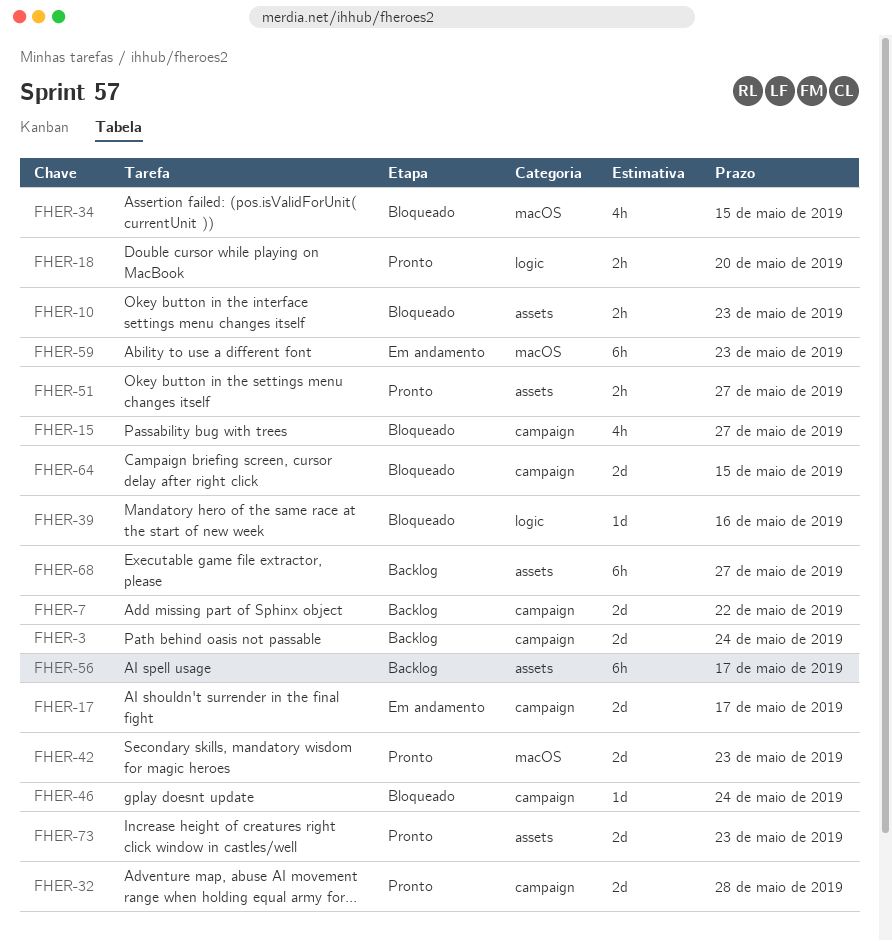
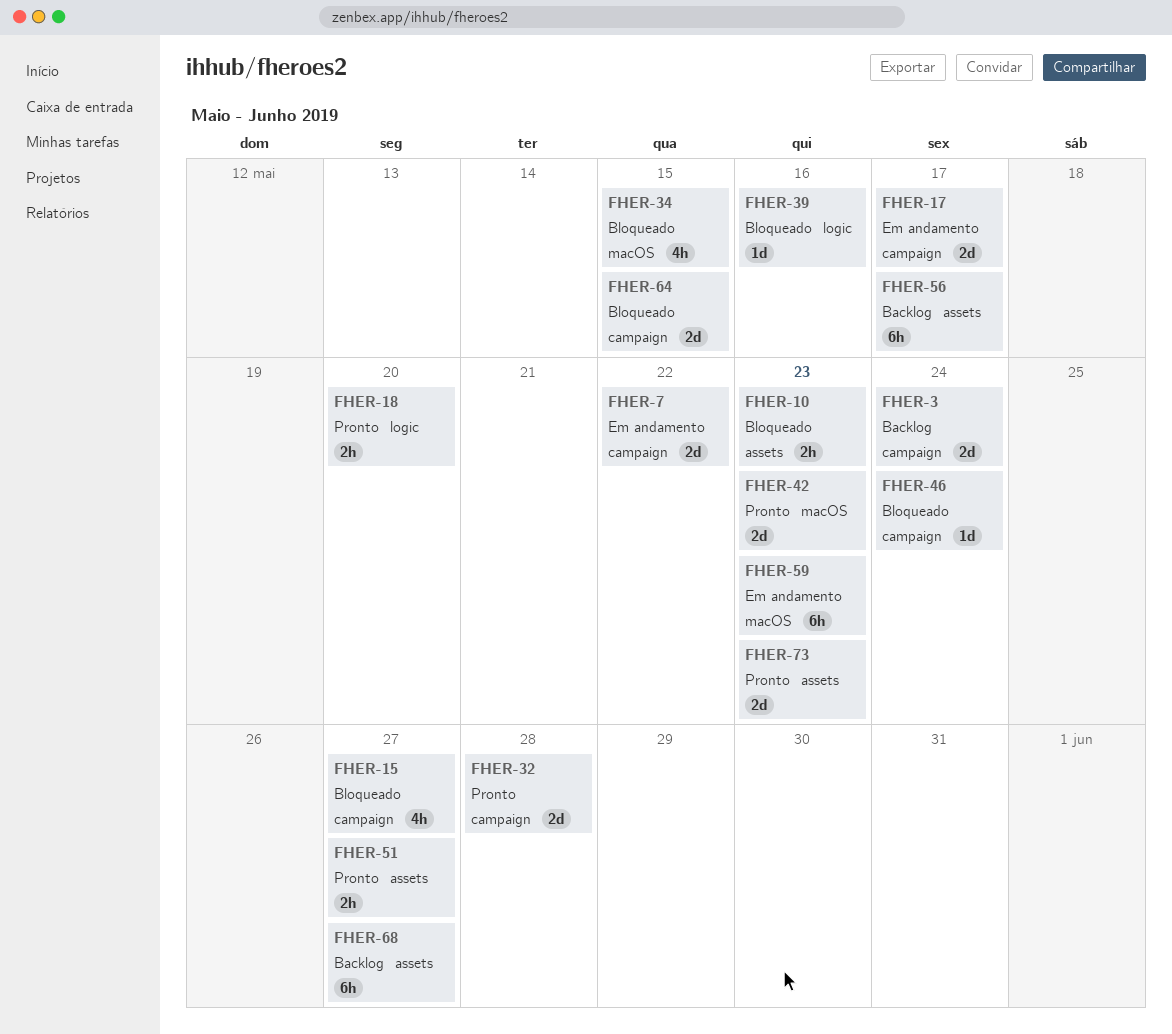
FHER-7, status: Backlog -> Em andamento

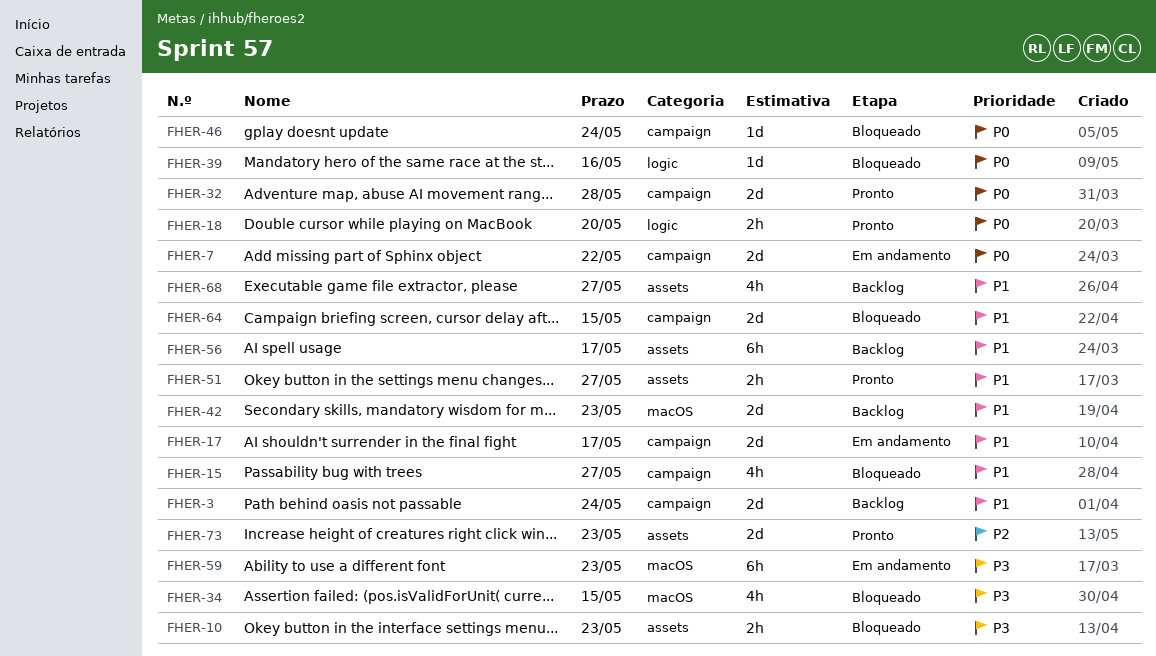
FHER-42, status: Pronto -> Backlog
FHER-68, estimate: 6h -> 4h

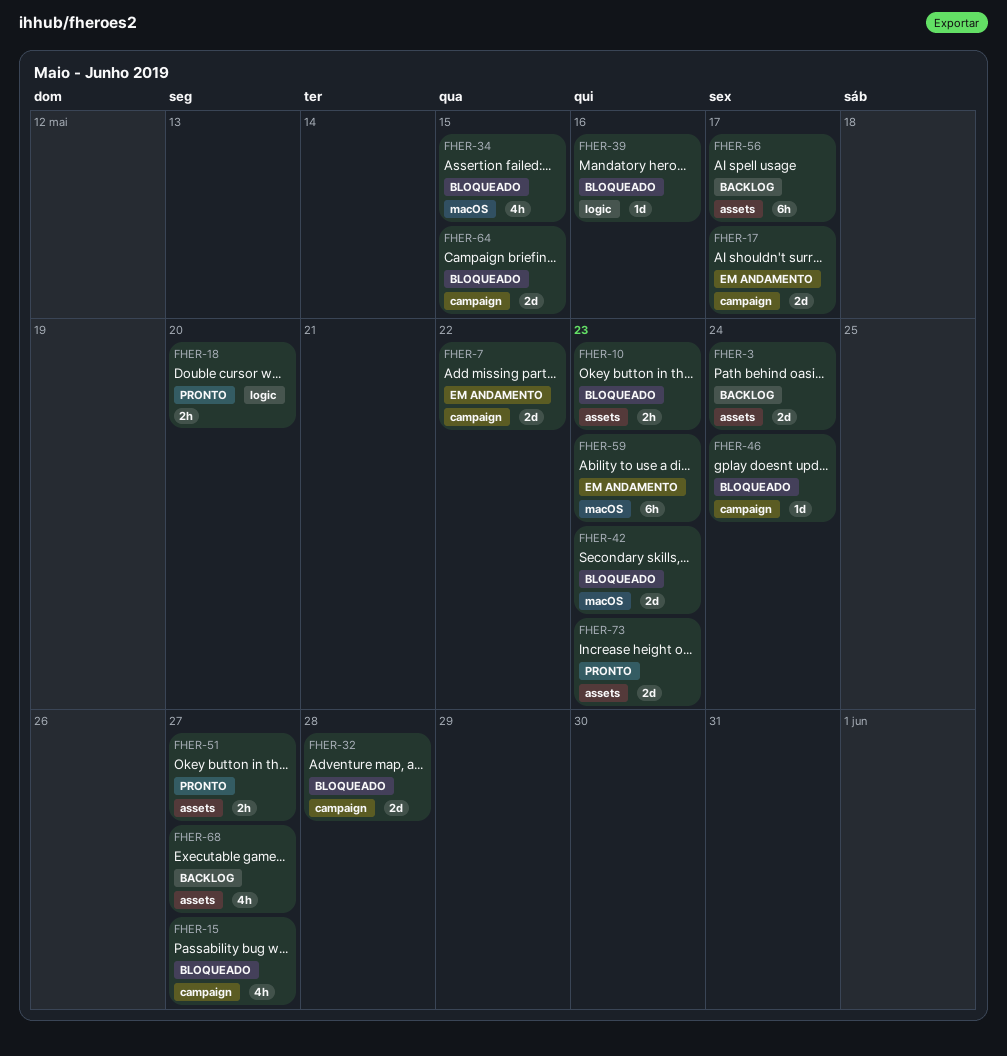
FHER-3, label: campaign -> assets
FHER-32, status: Pronto -> Bloqueado
FHER-42, status: Backlog -> Bloqueado

